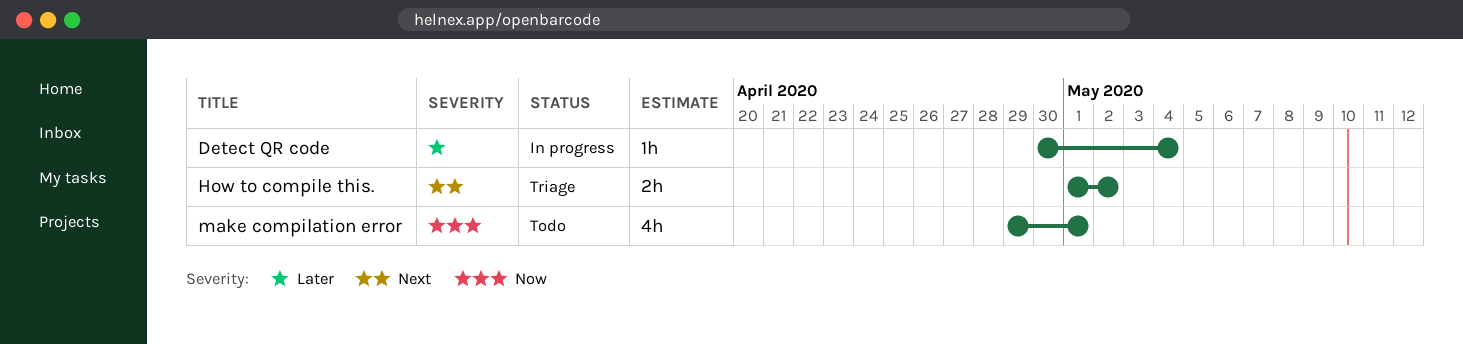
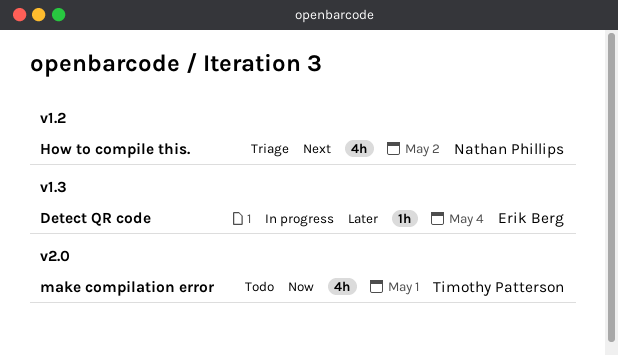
How to compile this., estimate: 2h -> 4h

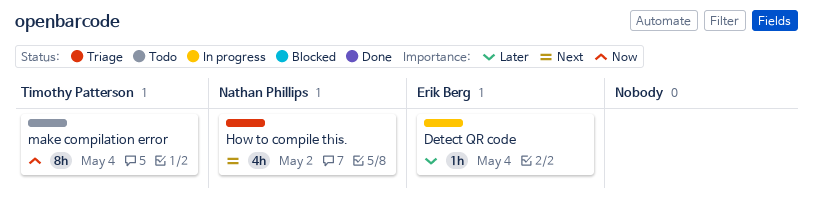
make compilation error, estimate: 4h -> 8h
make compilation error, due: May 1 -> May 4

